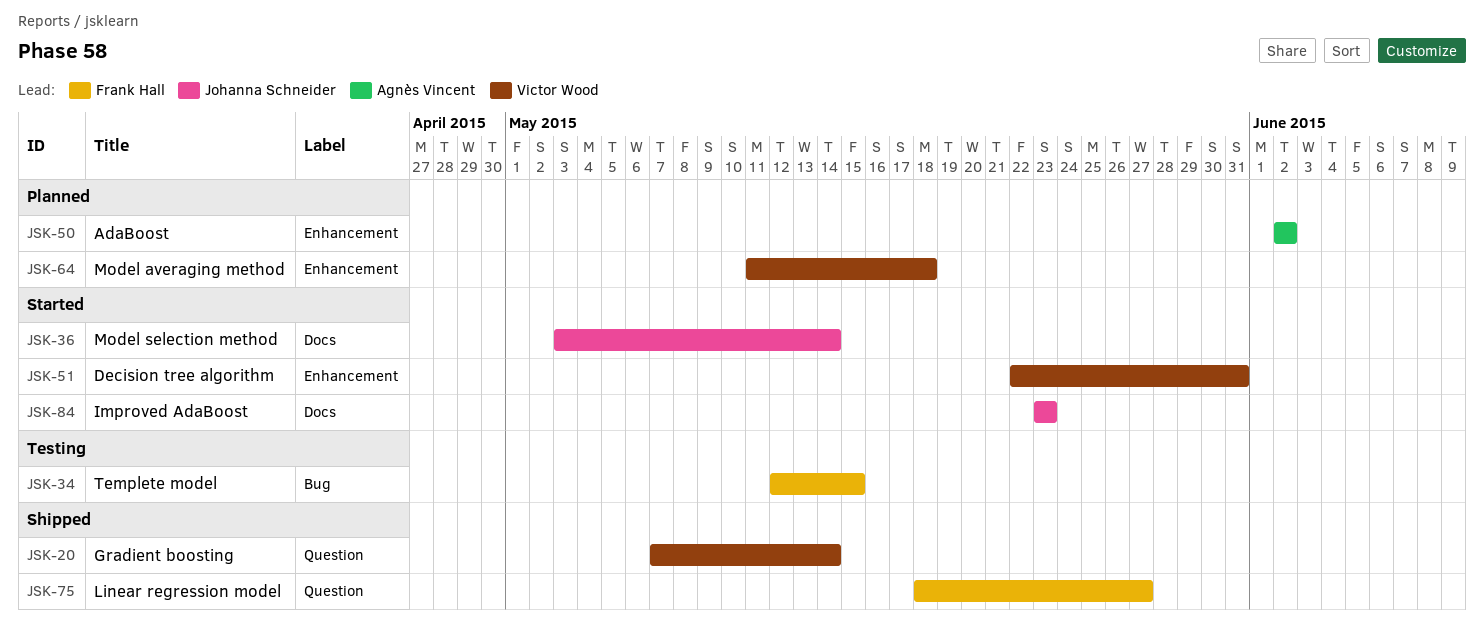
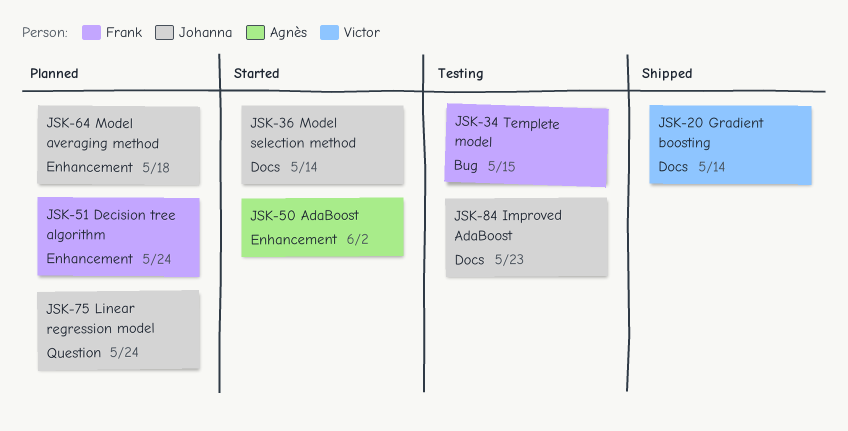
JSK-20, label: Question -> Docs
JSK-50, status: Planned -> Started
JSK-51, status: Started -> Planned
JSK-51, owner: Victor Wood -> Frank Hall
JSK-51, due: May 31 -> May 24
JSK-64, owner: Victor Wood -> Johanna Schneider
JSK-75, status: Shipped -> Planned
JSK-75, owner: Frank Hall -> Johanna Schneider
JSK-75, due: May 27 -> May 24
JSK-84, status: Started -> Testing

